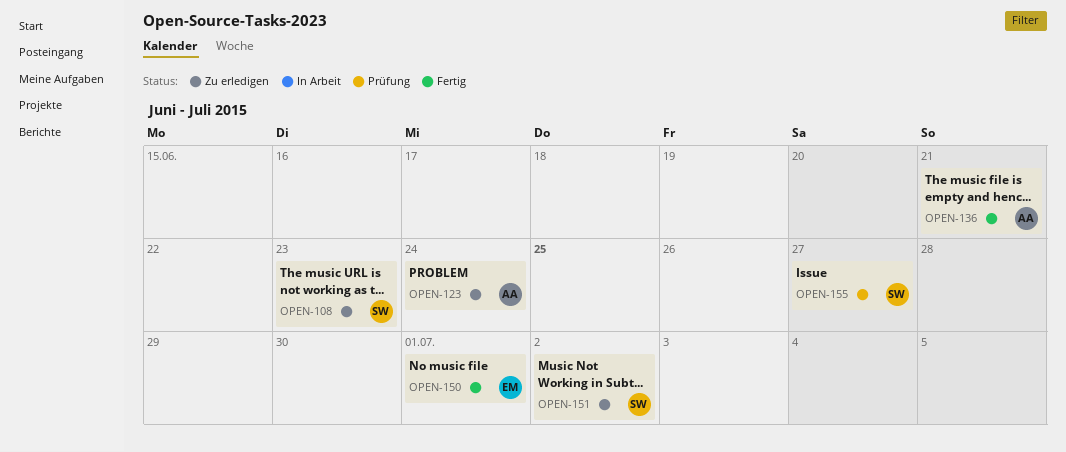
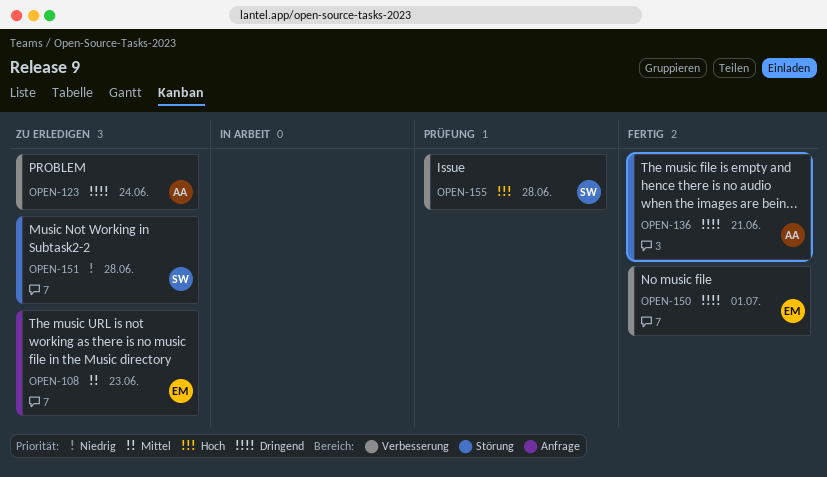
OPEN-108, owner: SW -> EM
OPEN-151, due: Jul 2 -> Jun 28
OPEN-155, due: Jun 27 -> Jun 28

